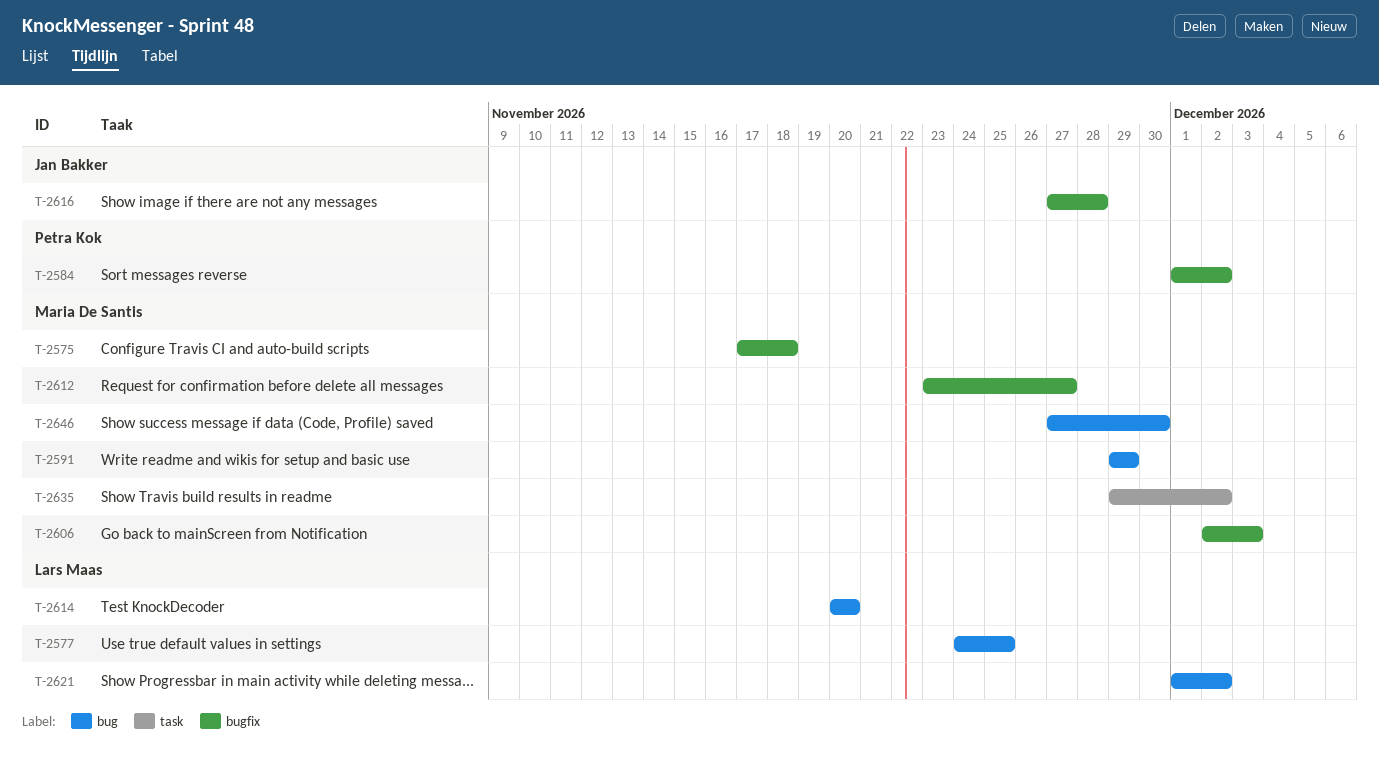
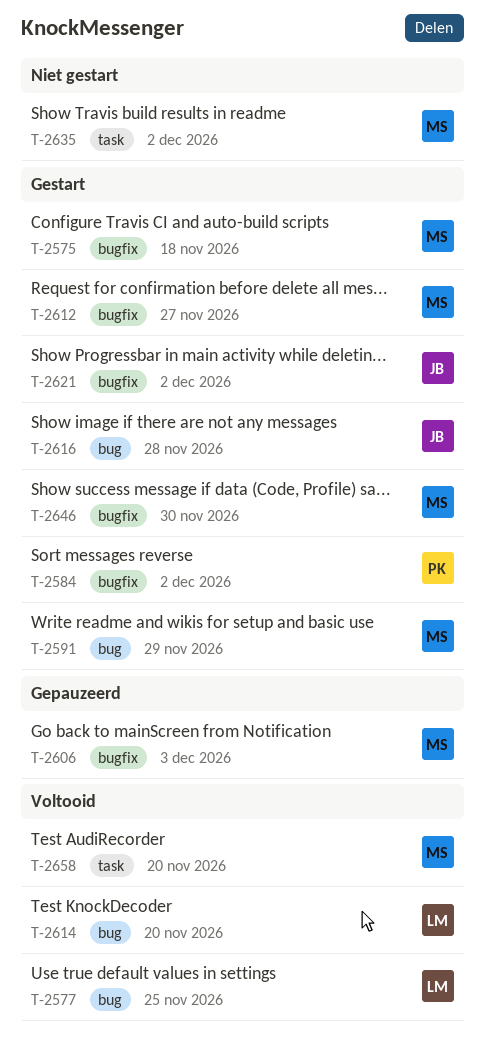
T-2616, label: bugfix -> bug
T-2621, owner: Lars Maas -> Jan Bakker
T-2621, label: bug -> bugfix
T-2646, label: bug -> bugfix
T-2658: none -> present

